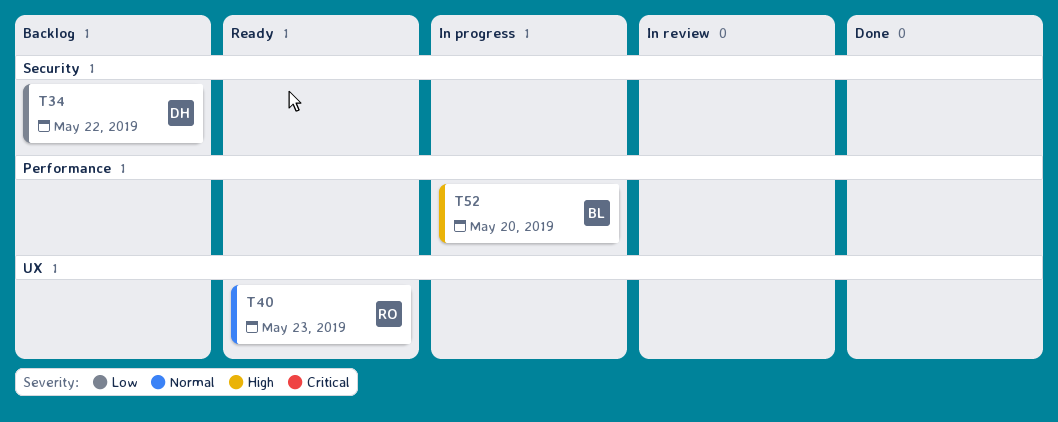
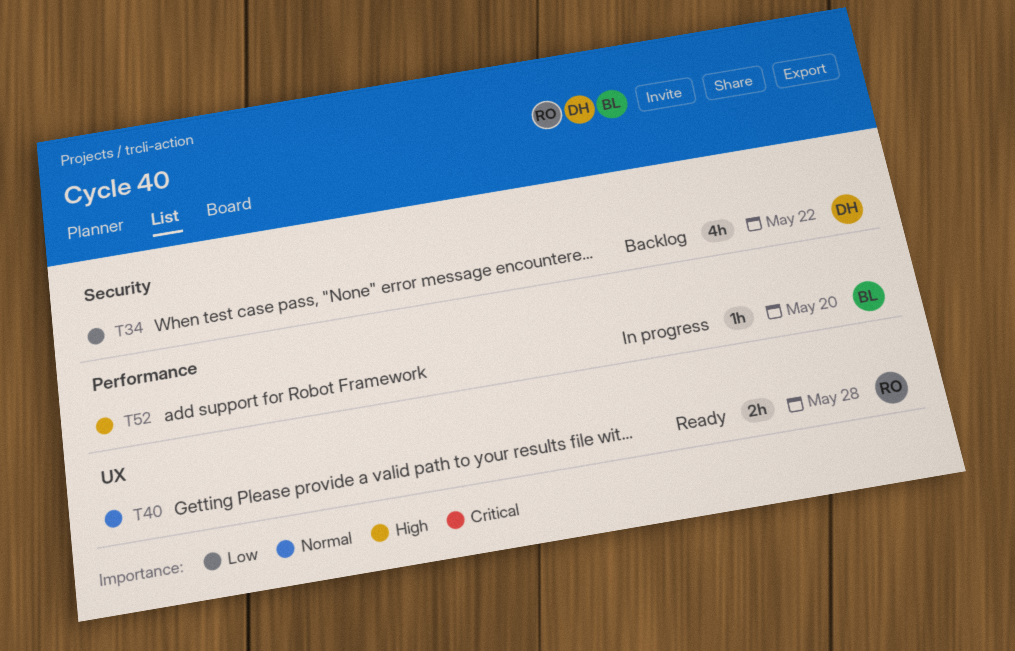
T40, due: May 23 -> May 28

